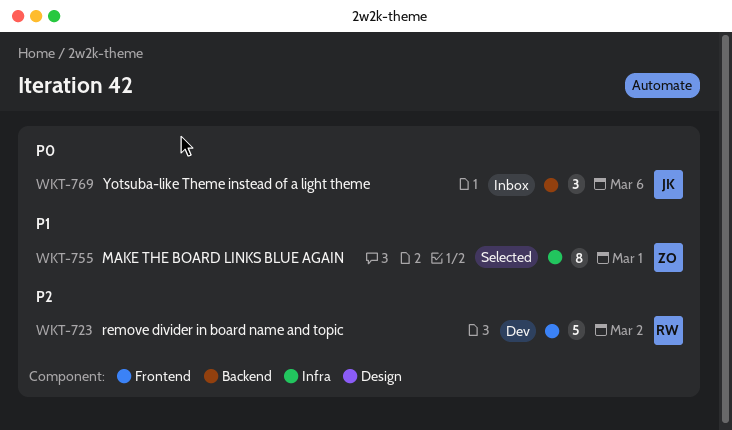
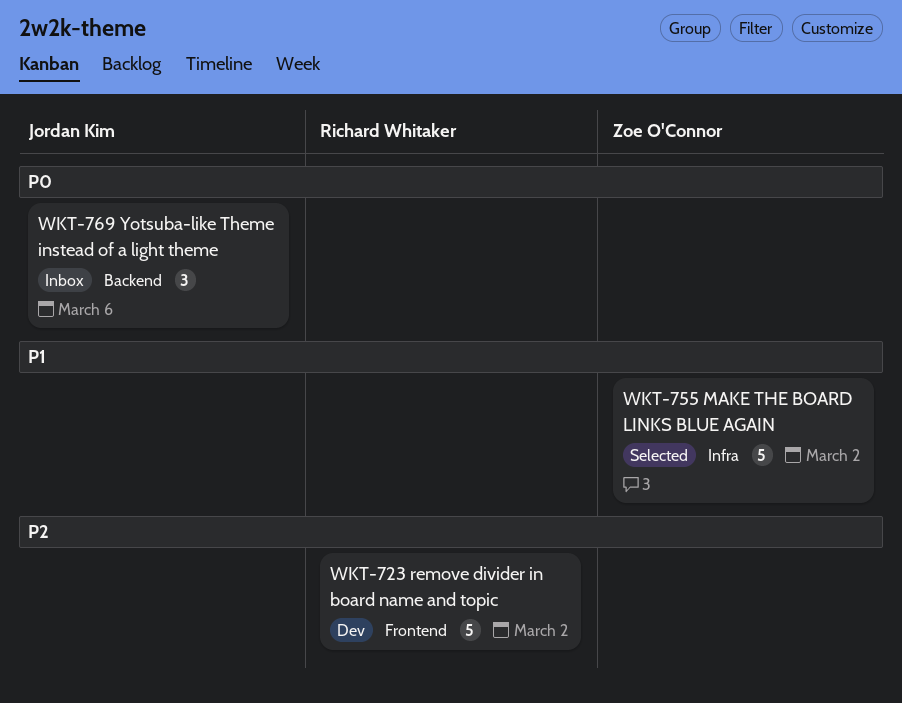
WKT-755, estimate: 8 -> 5
WKT-755, due: Mar 1 -> Mar 2

